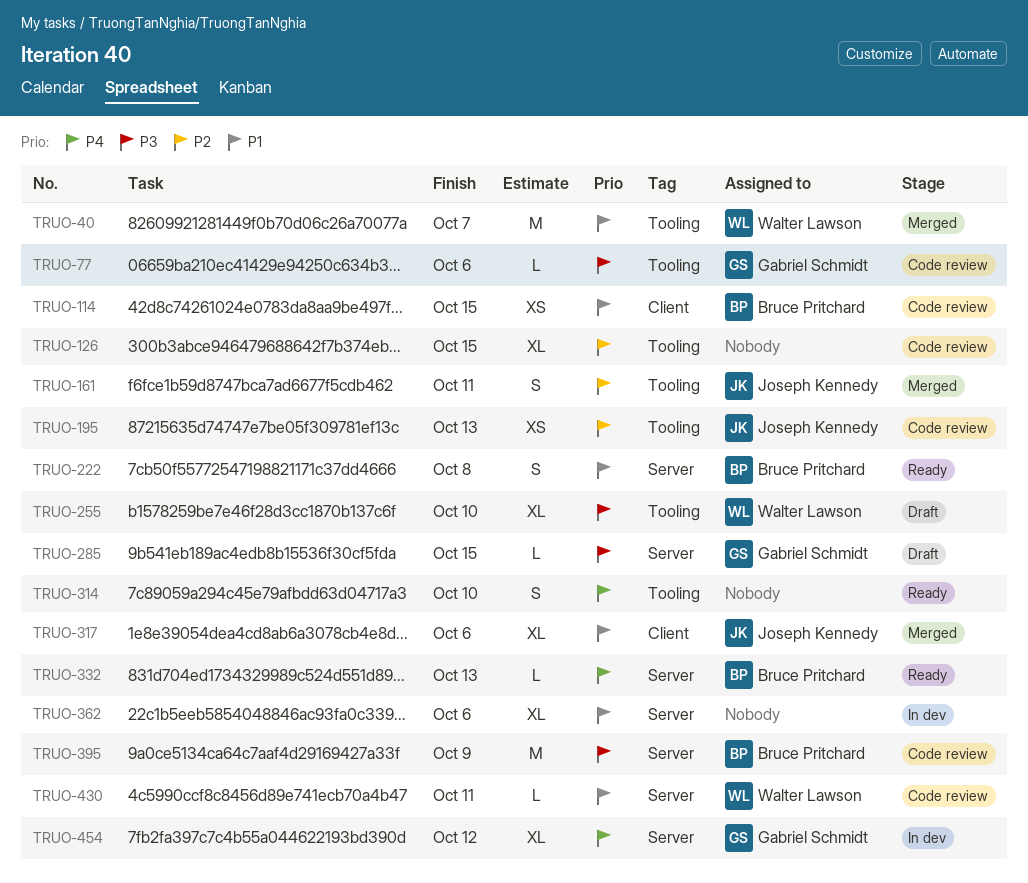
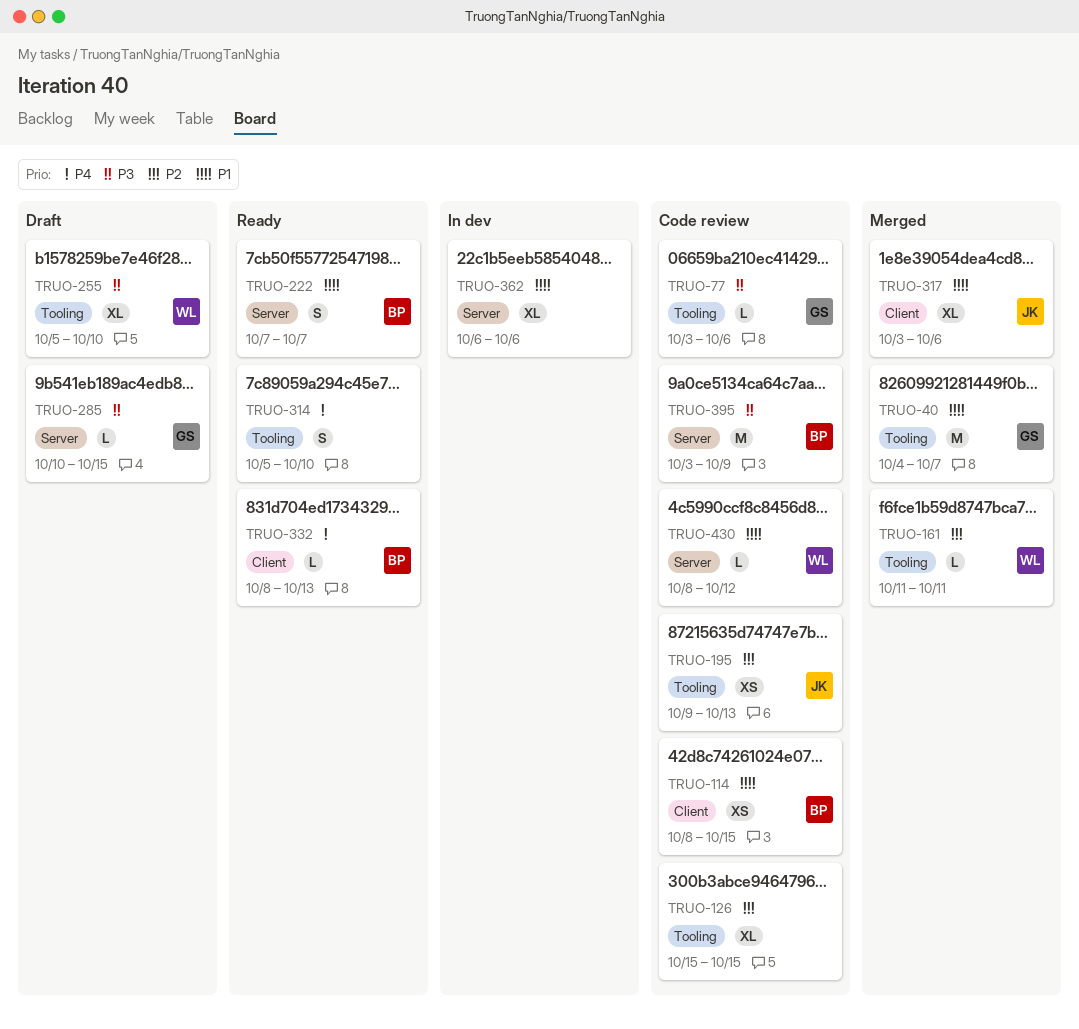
TRUO-40, owner: Walter Lawson -> Gabriel Schmidt
TRUO-161, owner: Joseph Kennedy -> Walter Lawson
TRUO-161, estimate: S -> L
TRUO-222, due: Oct 8 -> Oct 7
TRUO-332, label: Server -> Client
TRUO-430, due: Oct 11 -> Oct 12
TRUO-454: present -> none

